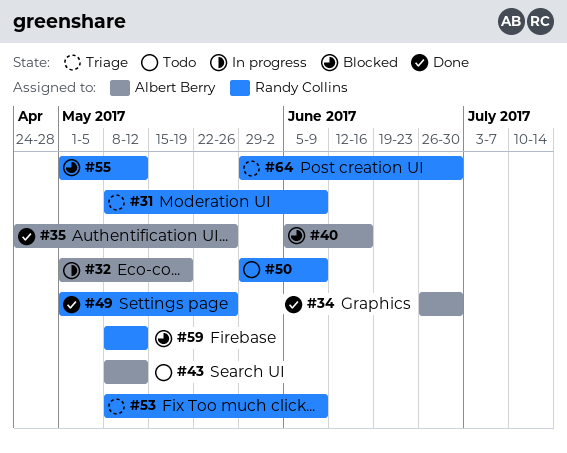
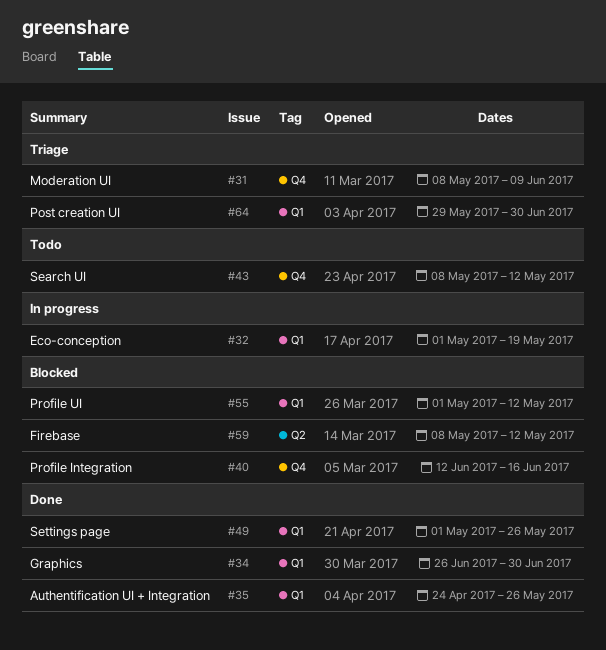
#40, start: Jun 5 -> Jun 12
#50: present -> none
#53: present -> none

